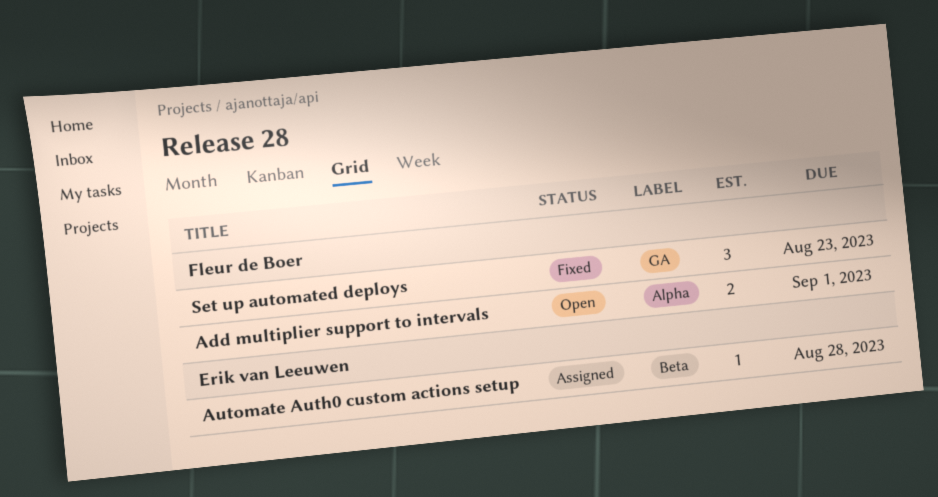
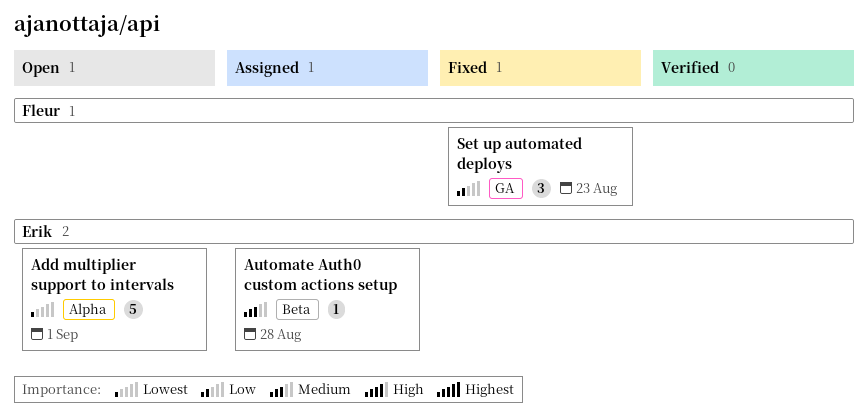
Add multiplier support to intervals, owner: Fleur de Boer -> Erik van Leeuwen
Add multiplier support to intervals, estimate: 2 -> 5

